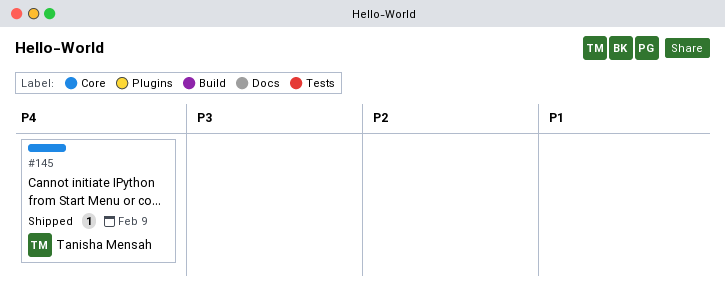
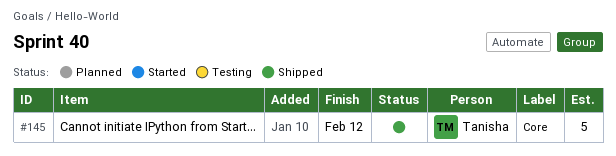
#145, estimate: 1 -> 5
#145, due: Feb 9 -> Feb 12

